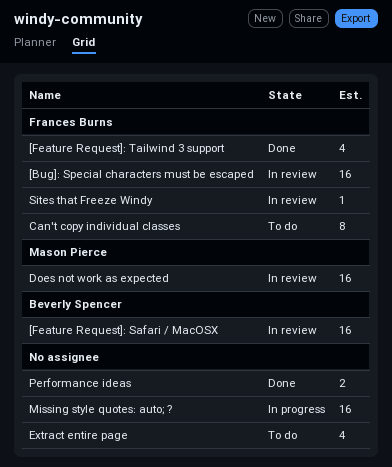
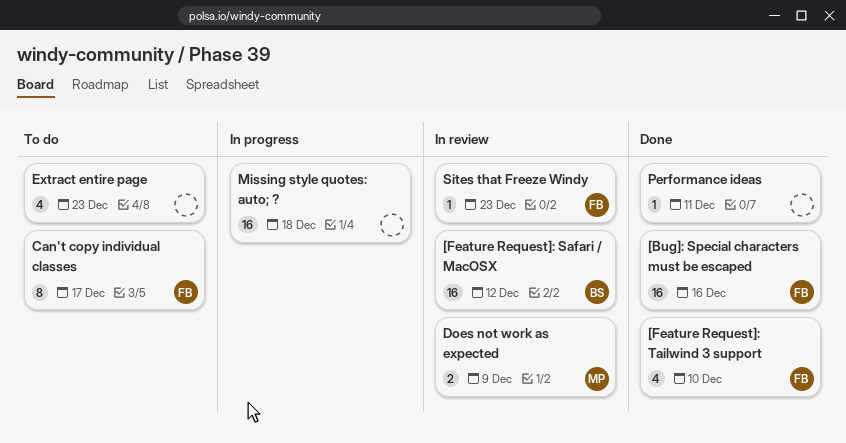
[Bug]: Special characters must be escaped, status: In review -> Done
Does not work as expected, estimate: 16 -> 2
Performance ideas, estimate: 2 -> 1

